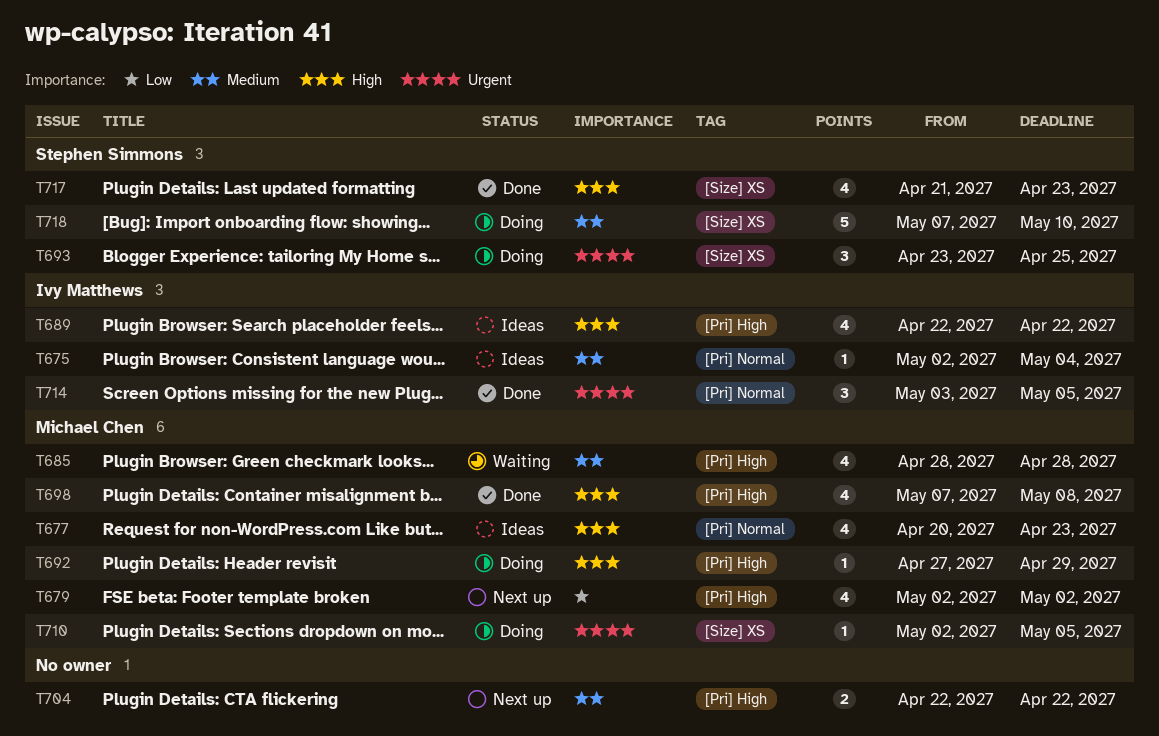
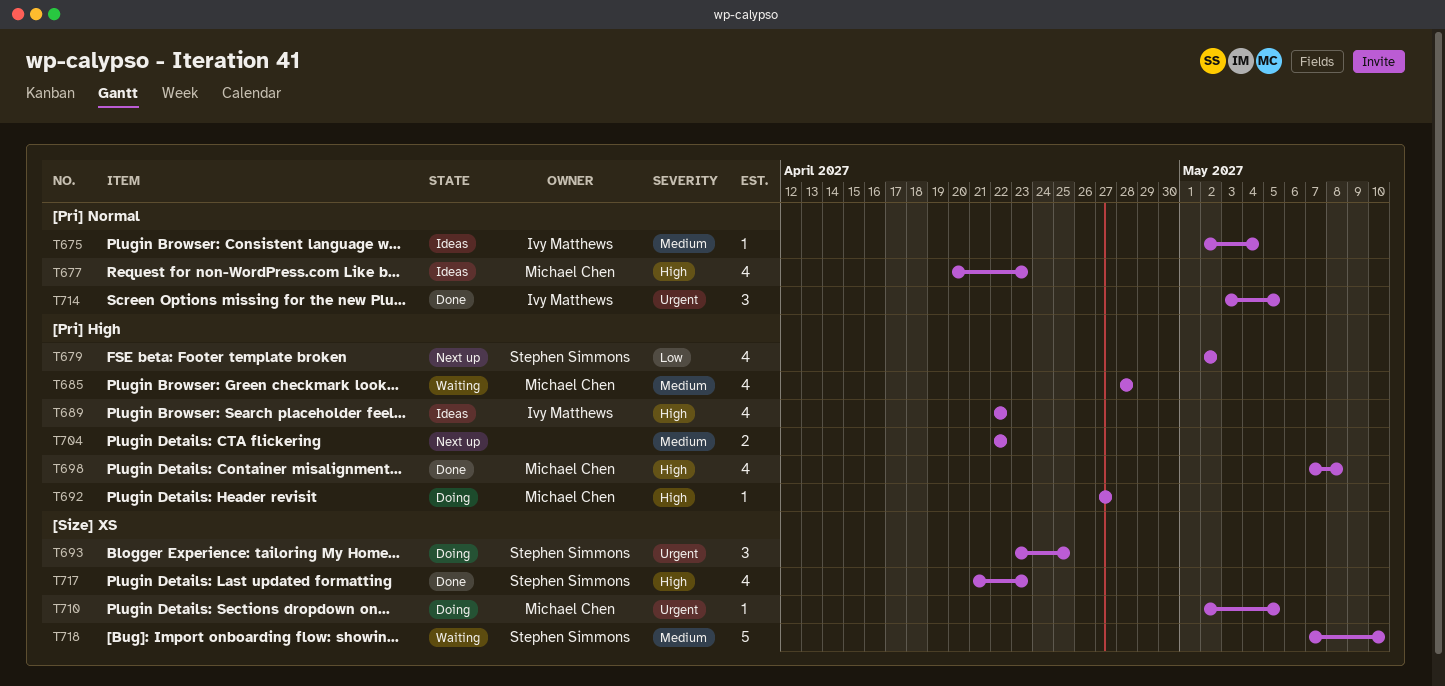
T679, owner: Michael Chen -> Stephen Simmons
T692, due: Apr 29 -> Apr 27
T718, status: Doing -> Waiting

